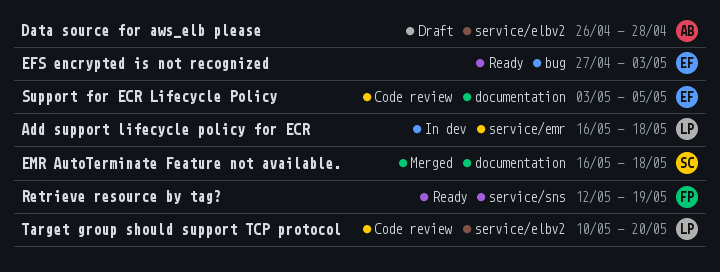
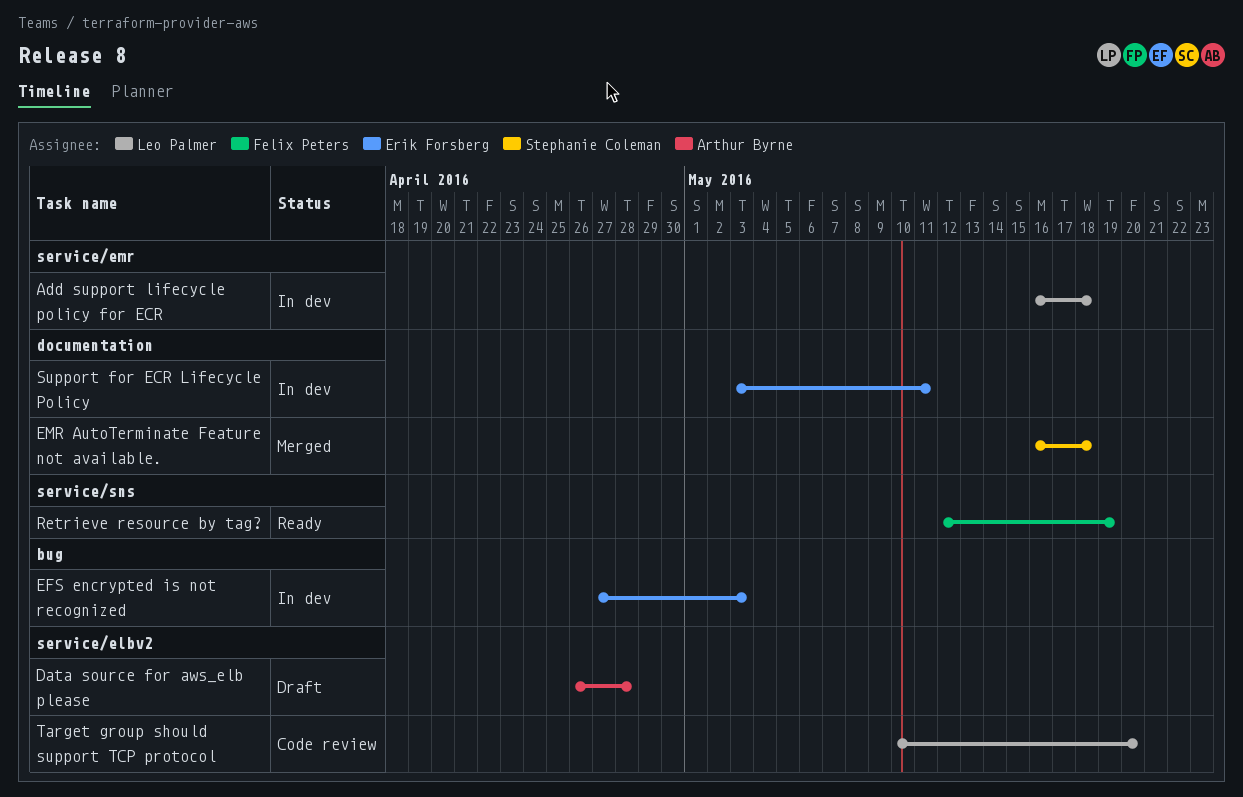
EFS encrypted is not recognized, status: Ready -> In dev
Support for ECR Lifecycle Policy, status: Code review -> In dev
Support for ECR Lifecycle Policy, due: May 5 -> May 11

